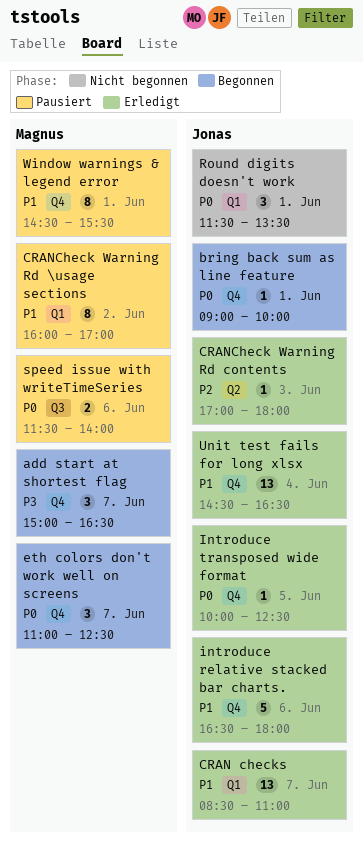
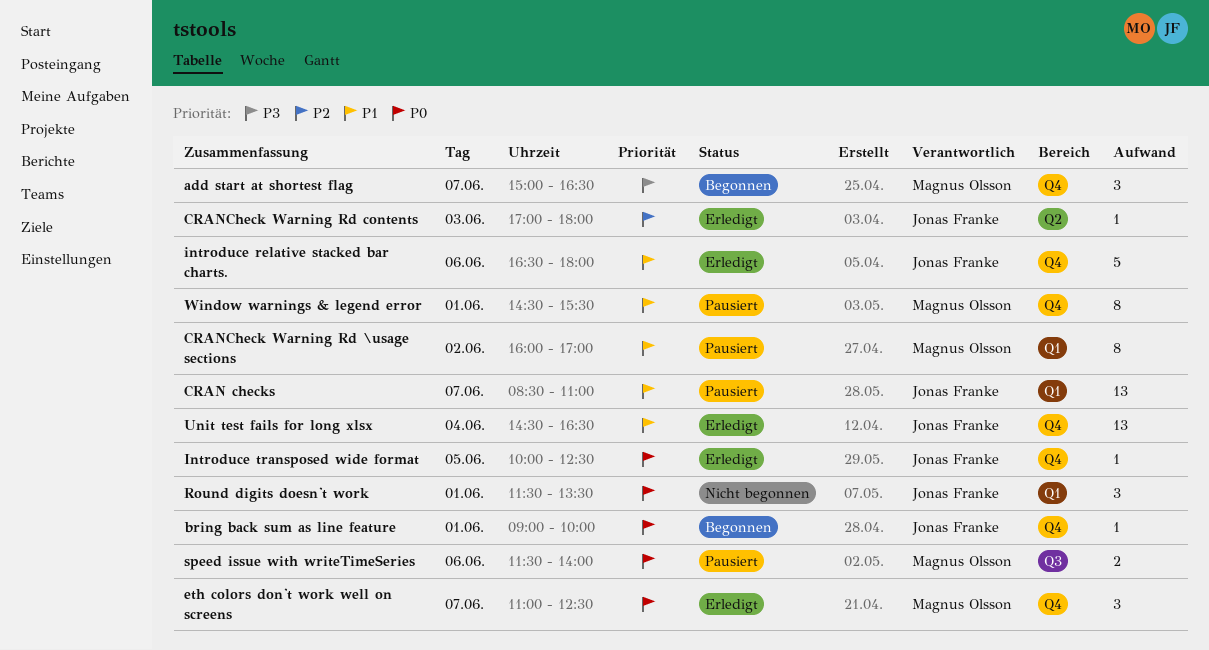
CRAN checks, status: Erledigt -> Pausiert
eth colors don't work well on screens, status: Begonnen -> Erledigt

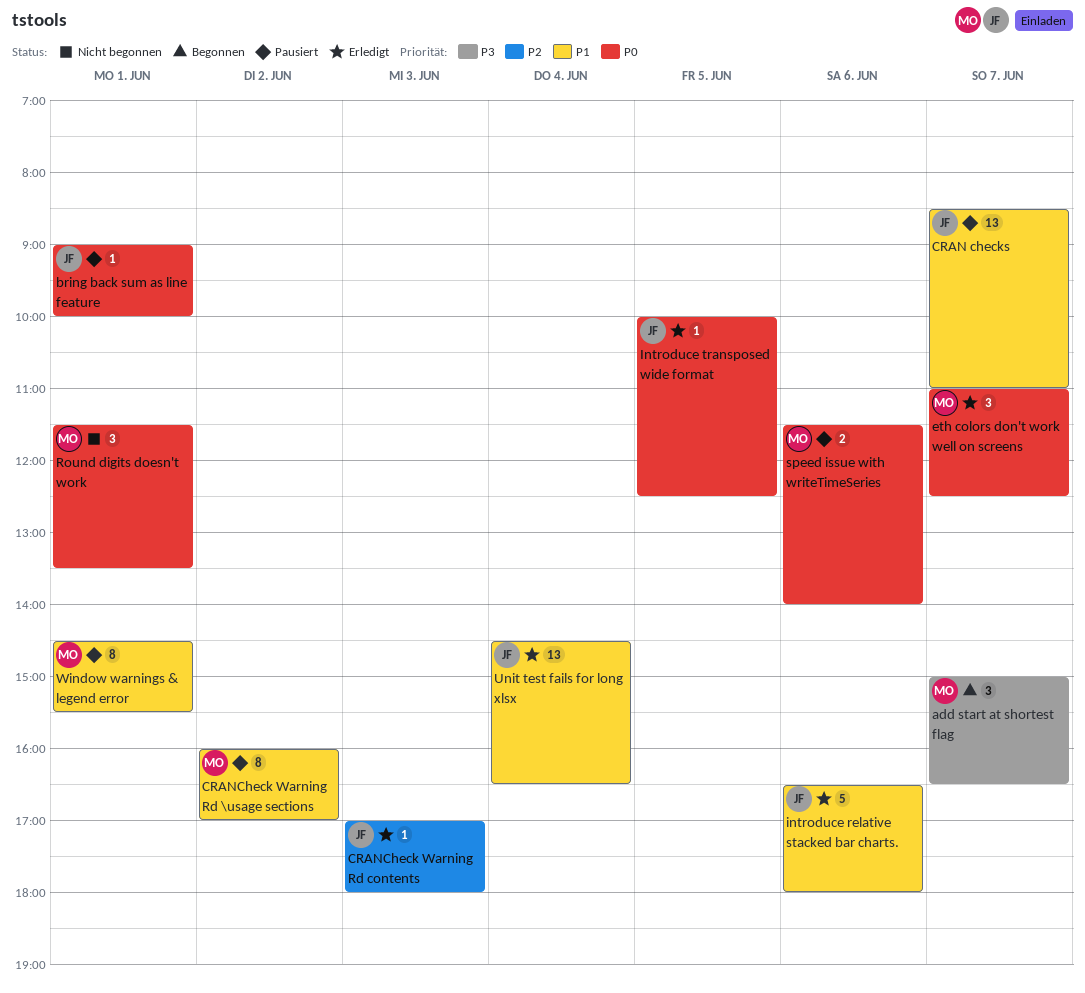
bring back sum as line feature, status: Begonnen -> Pausiert
Round digits doesn't work, owner: Jonas Franke -> Magnus Olsson

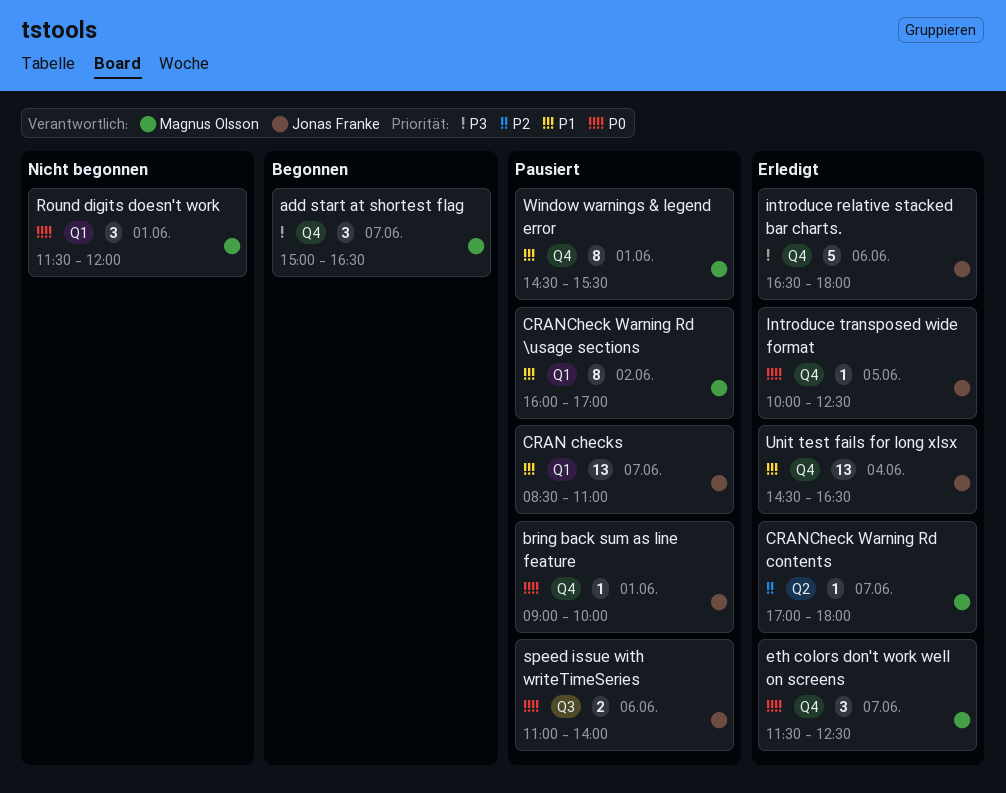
CRANCheck Warning Rd contents, owner: Jonas Franke -> Magnus Olsson
CRANCheck Warning Rd contents, day: Jun 3 -> Jun 7
eth colors don't work well on screens, begins: 11:00 -> 11:30
introduce relative stacked bar charts., priority: P1 -> P3
Round digits doesn't work, ends: 13:30 -> 12:00
speed issue with writeTimeSeries, owner: Magnus Olsson -> Jonas Franke
speed issue with writeTimeSeries, begins: 11:30 -> 11:00

